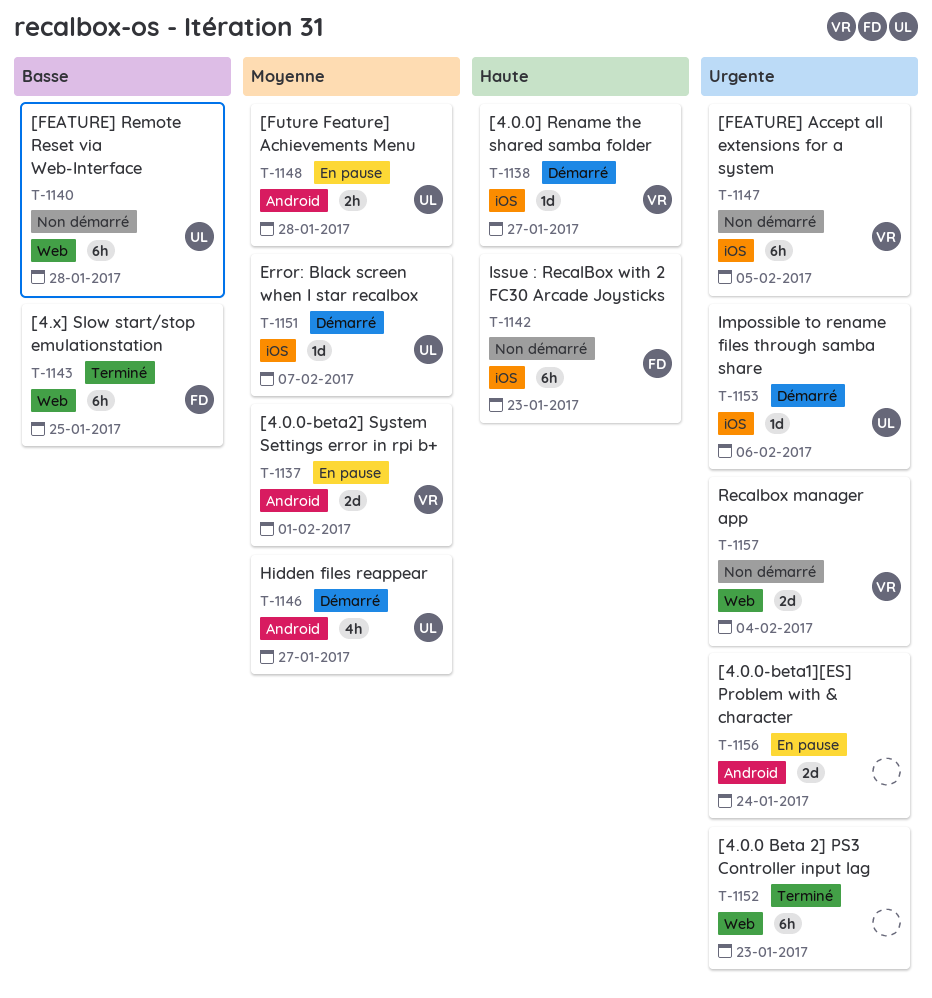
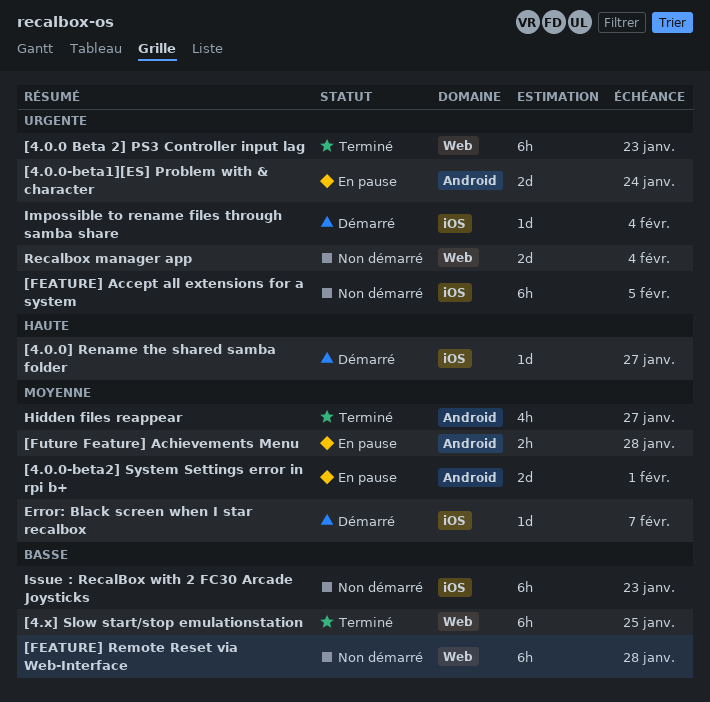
Hidden files reappear, status: Démarré -> Terminé
Impossible to rename files through samba share, due: Feb 6 -> Feb 4
Issue : RecalBox with 2 FC30 Arcade Joysticks, priority: Haute -> Basse

